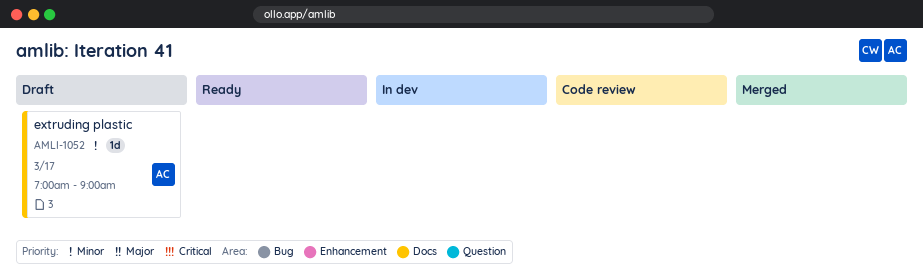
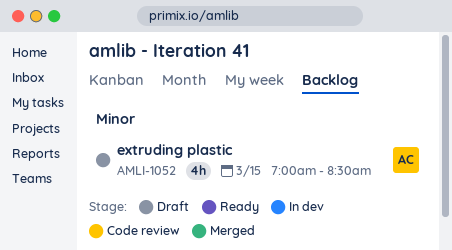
AMLI-1052, estimate: 1d -> 4h
AMLI-1052, day: Mar 17 -> Mar 15
AMLI-1052, ends: 09:00 -> 08:30

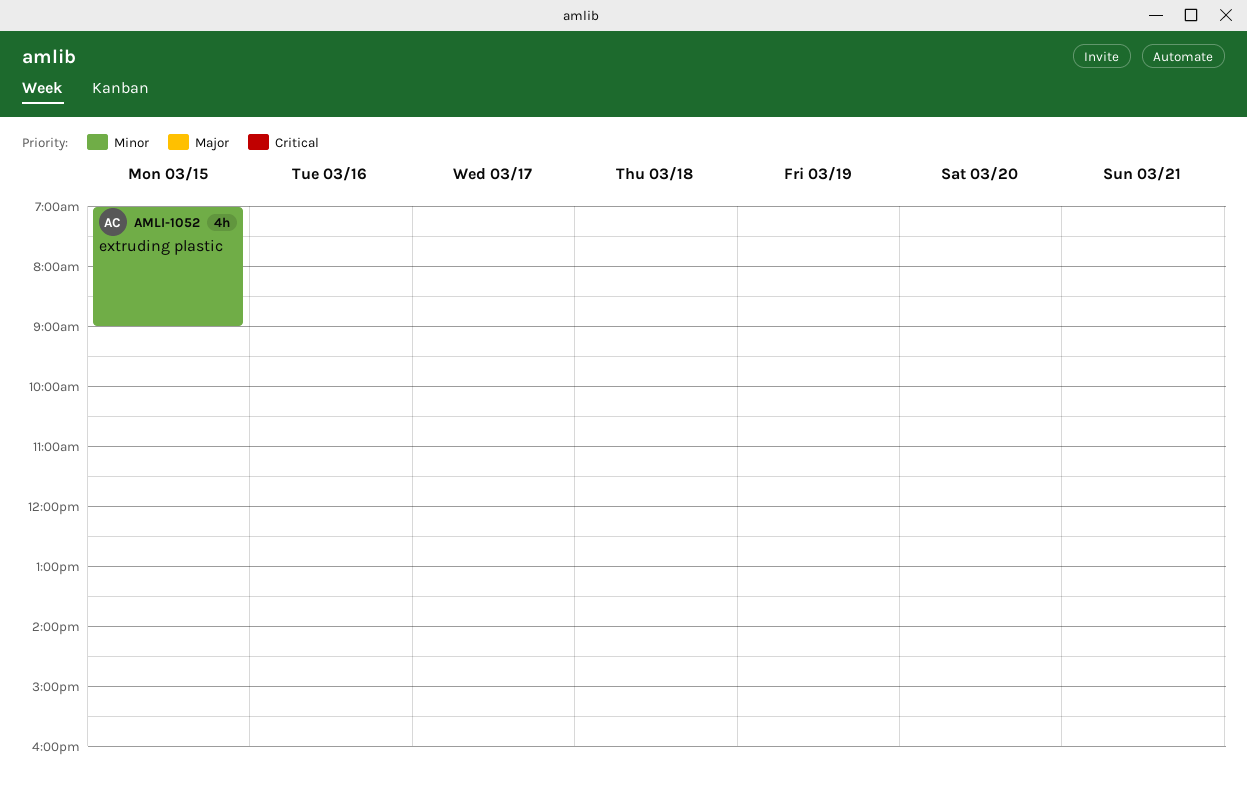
AMLI-1052, ends: 08:30 -> 09:00

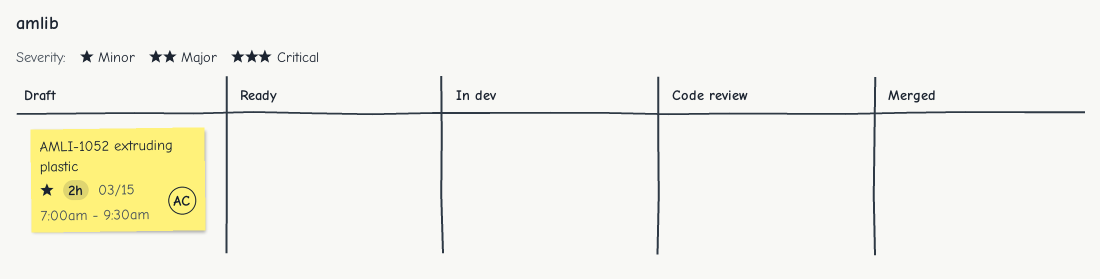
AMLI-1052, estimate: 4h -> 2h
AMLI-1052, ends: 09:00 -> 09:30

